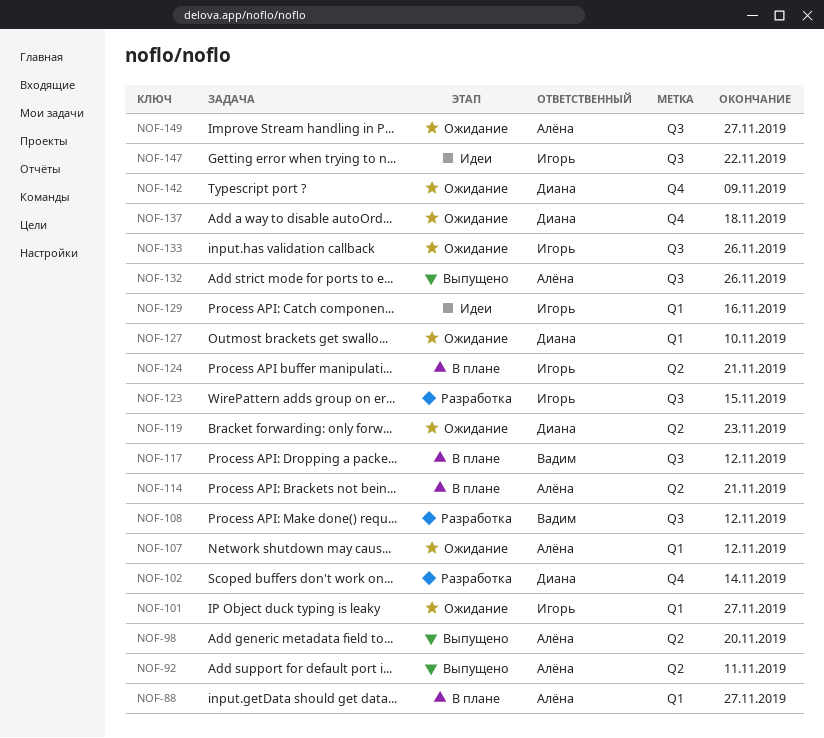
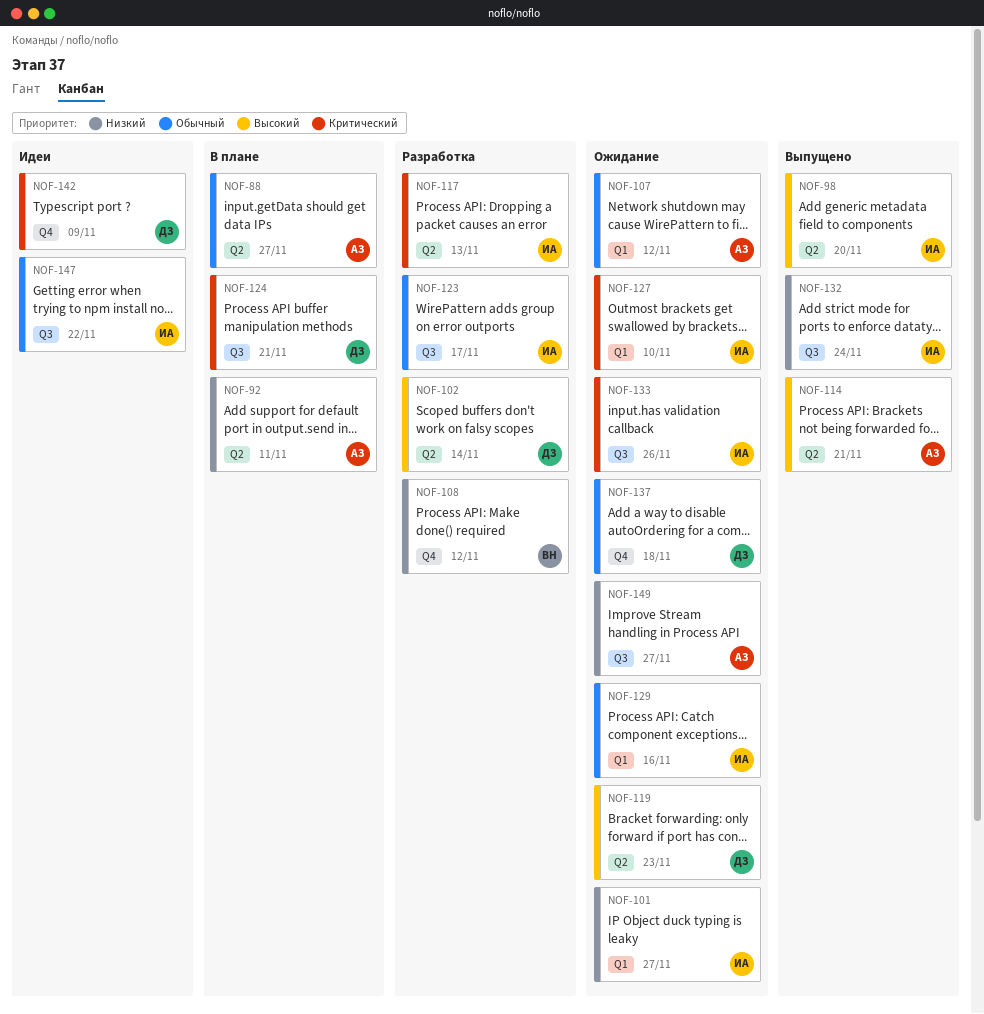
NOF-88, label: Q1 -> Q2
NOF-92, status: Выпущено -> В плане
NOF-98, owner: Алёна -> Игорь
NOF-102, label: Q4 -> Q2
NOF-108, label: Q3 -> Q4
NOF-114, status: В плане -> Выпущено
NOF-117, status: В плане -> Разработка
NOF-117, owner: Вадим -> Игорь
NOF-117, label: Q3 -> Q2
NOF-117, due: Nov 12 -> Nov 13
NOF-123, due: Nov 15 -> Nov 17
NOF-124, owner: Игорь -> Диана
NOF-124, label: Q2 -> Q3
NOF-127, owner: Диана -> Игорь
NOF-129, status: Идеи -> Ожидание
NOF-132, owner: Алёна -> Игорь
NOF-132, due: Nov 26 -> Nov 24
NOF-142, status: Ожидание -> Идеи

